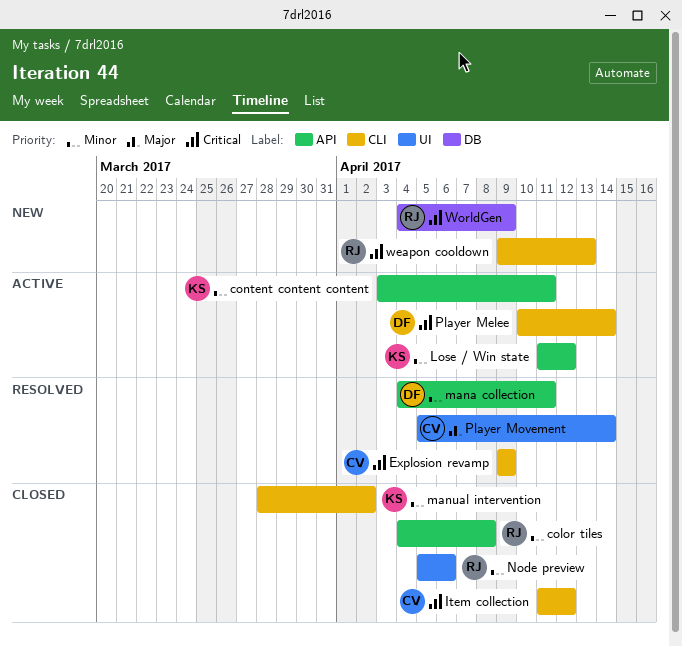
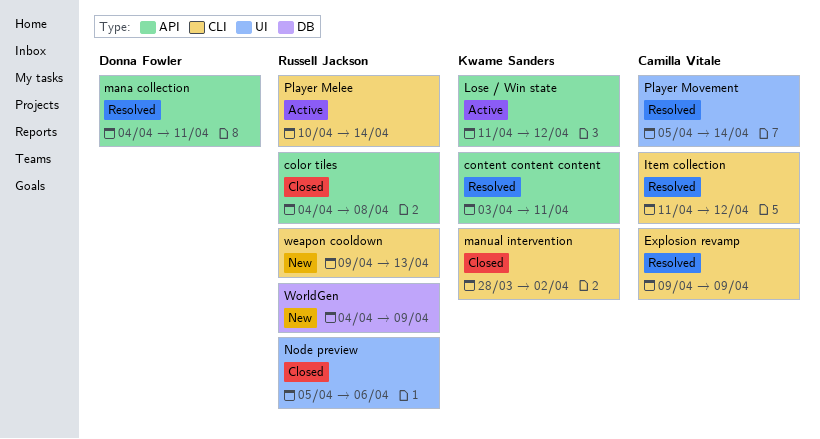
content content content, status: Active -> Resolved
Item collection, status: Closed -> Resolved
Player Melee, owner: Donna Fowler -> Russell Jackson

